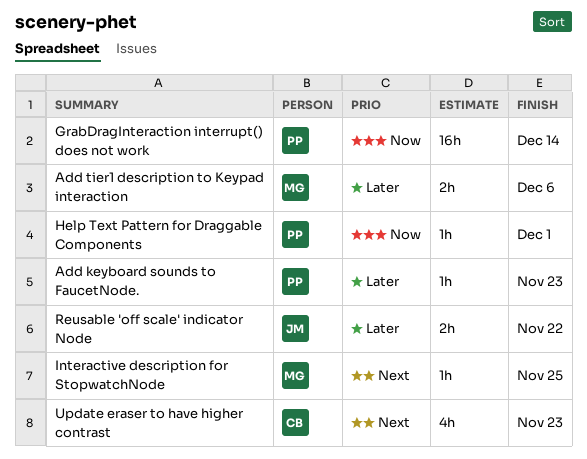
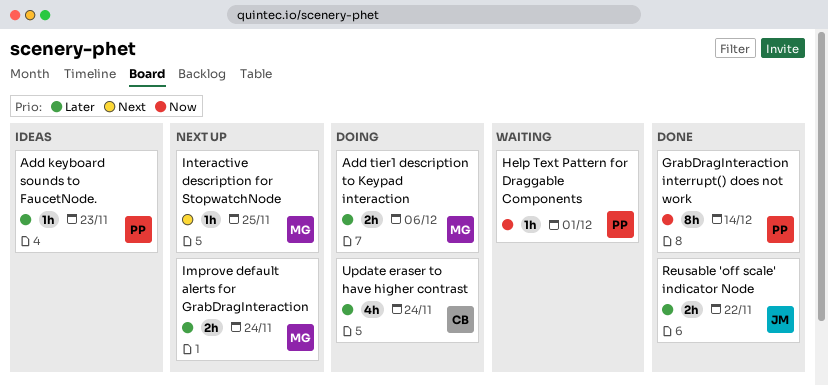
GrabDragInteraction interrupt() does not work, estimate: 16h -> 8h
Improve default alerts for GrabDragInteraction: none -> present
Update eraser to have higher contrast, priority: Next -> Later
Update eraser to have higher contrast, due: Nov 23 -> Nov 24

